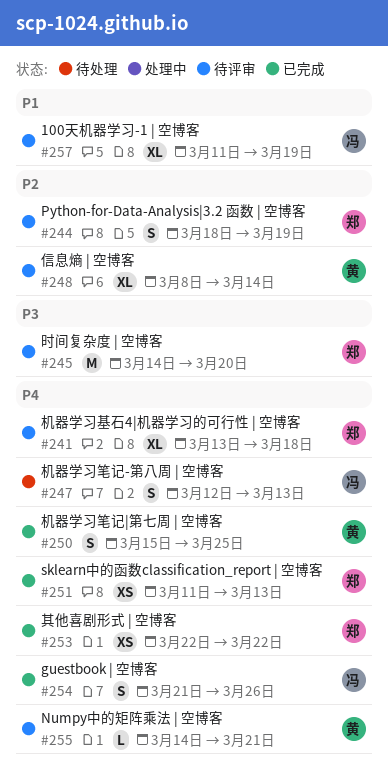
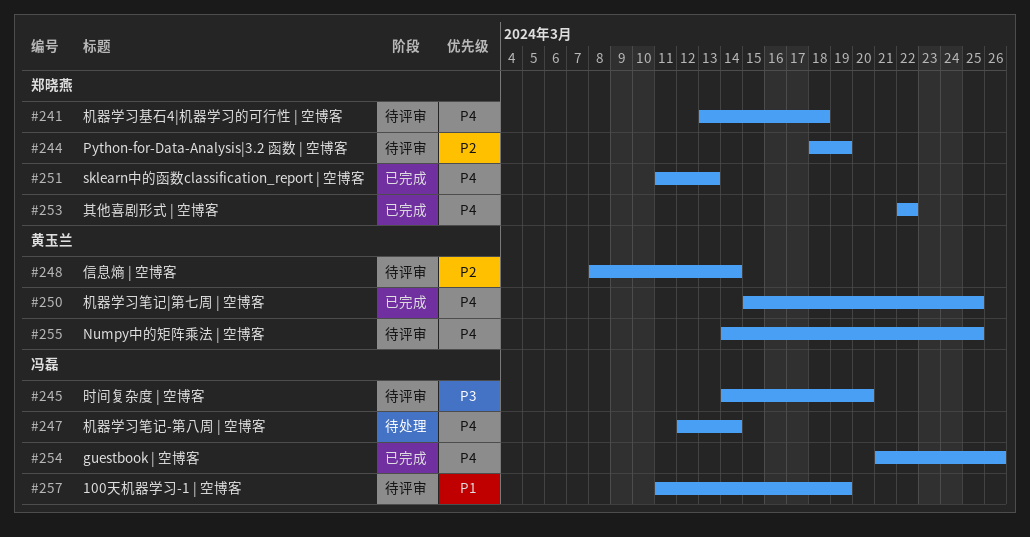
#245, owner: 郑晓燕 -> 冯磊
#247, due: Mar 13 -> Mar 14
#255, due: Mar 21 -> Mar 25

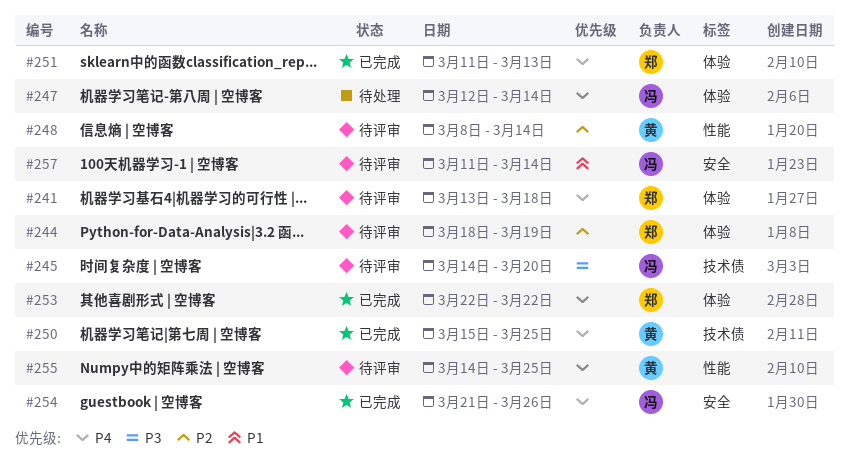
#257, due: Mar 19 -> Mar 14

